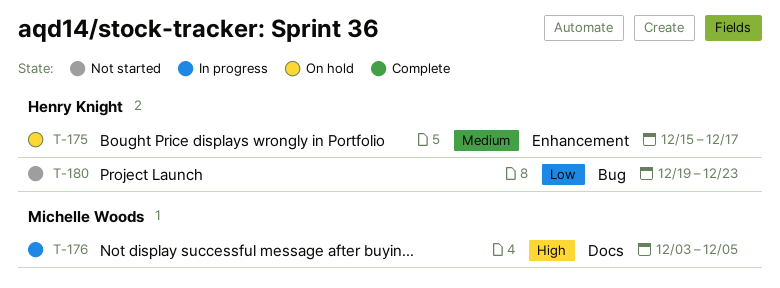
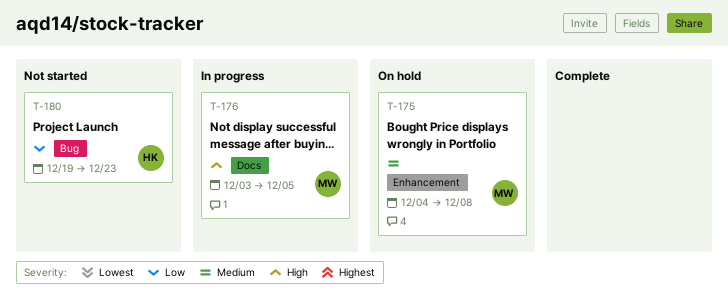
T-175, owner: Henry Knight -> Michelle Woods
T-175, start: Dec 15 -> Dec 4
T-175, due: Dec 17 -> Dec 8

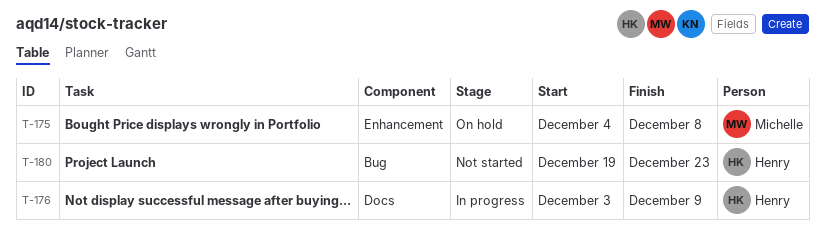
T-176, owner: Michelle -> Henry
T-176, due: Dec 5 -> Dec 9

